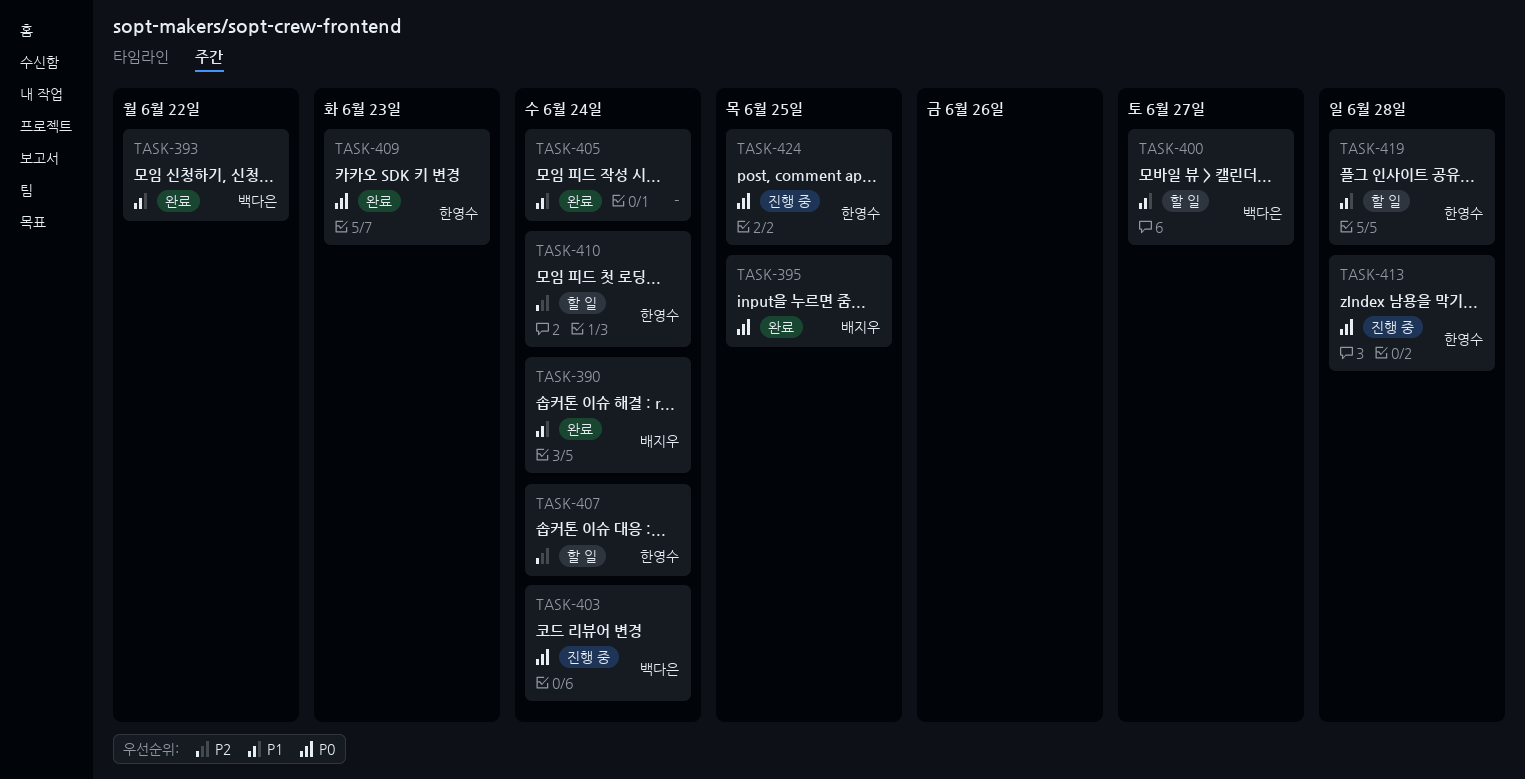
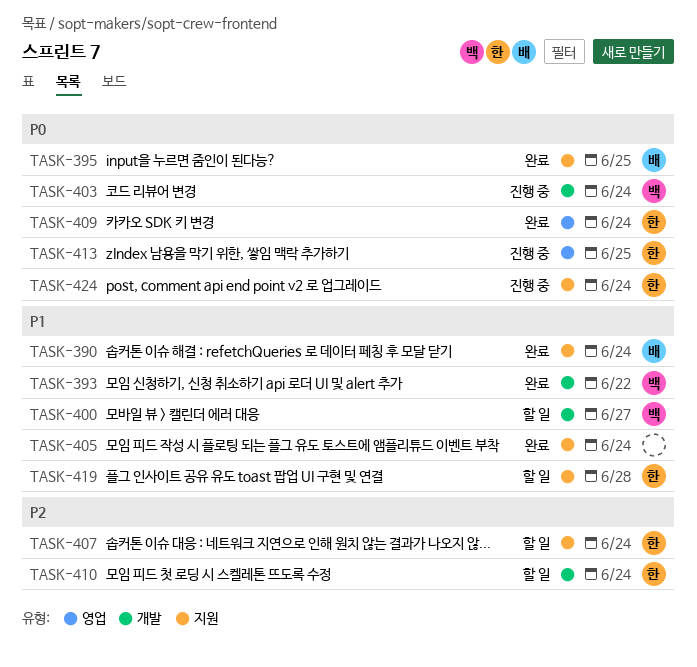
TASK-409, due: Jun 23 -> Jun 24
TASK-413, due: Jun 28 -> Jun 25
TASK-424, due: Jun 25 -> Jun 24

